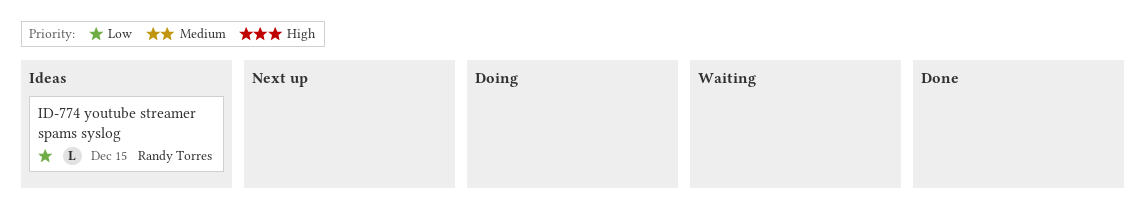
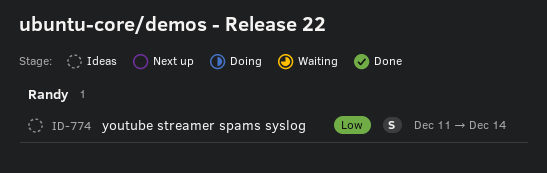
ID-774, estimate: L -> S
ID-774, due: Dec 15 -> Dec 14

